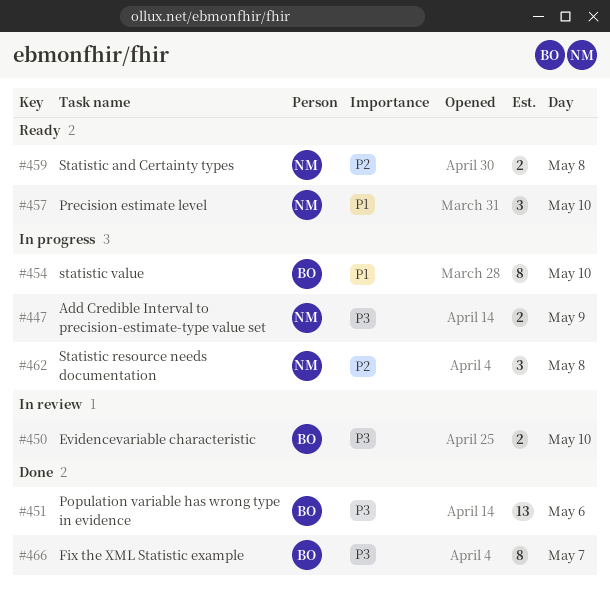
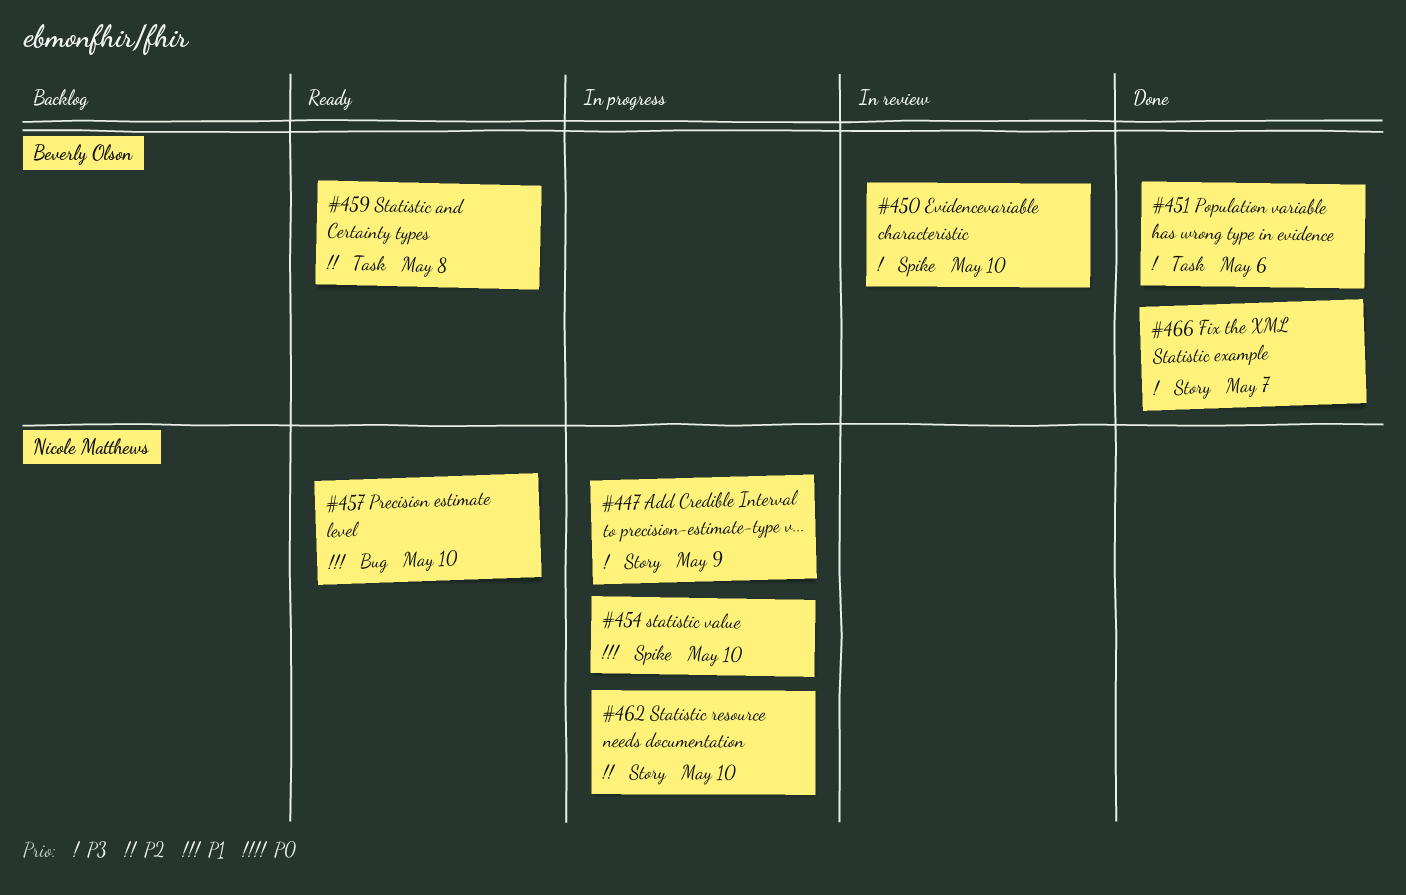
#454, owner: Beverly Olson -> Nicole Matthews
#459, owner: Nicole Matthews -> Beverly Olson
#462, day: May 8 -> May 10

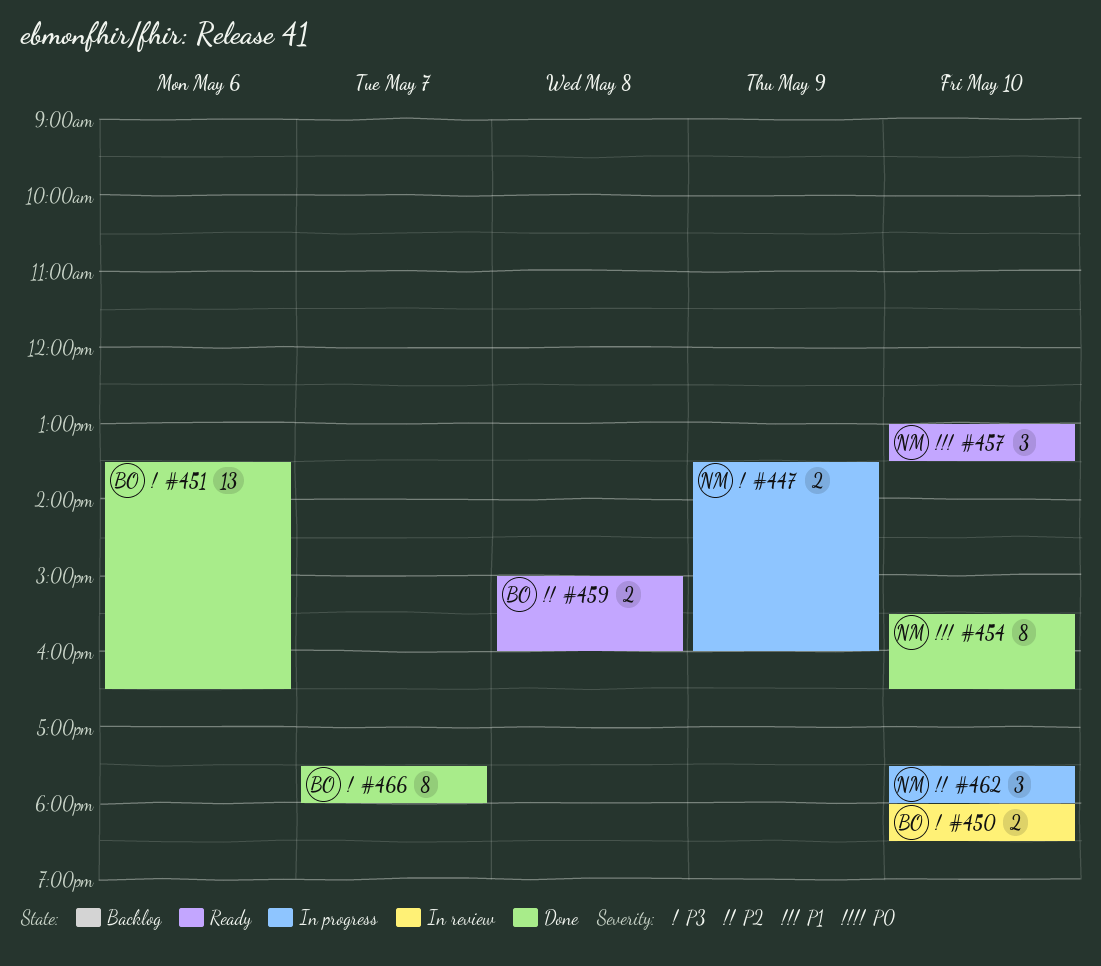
#454, status: In progress -> Done

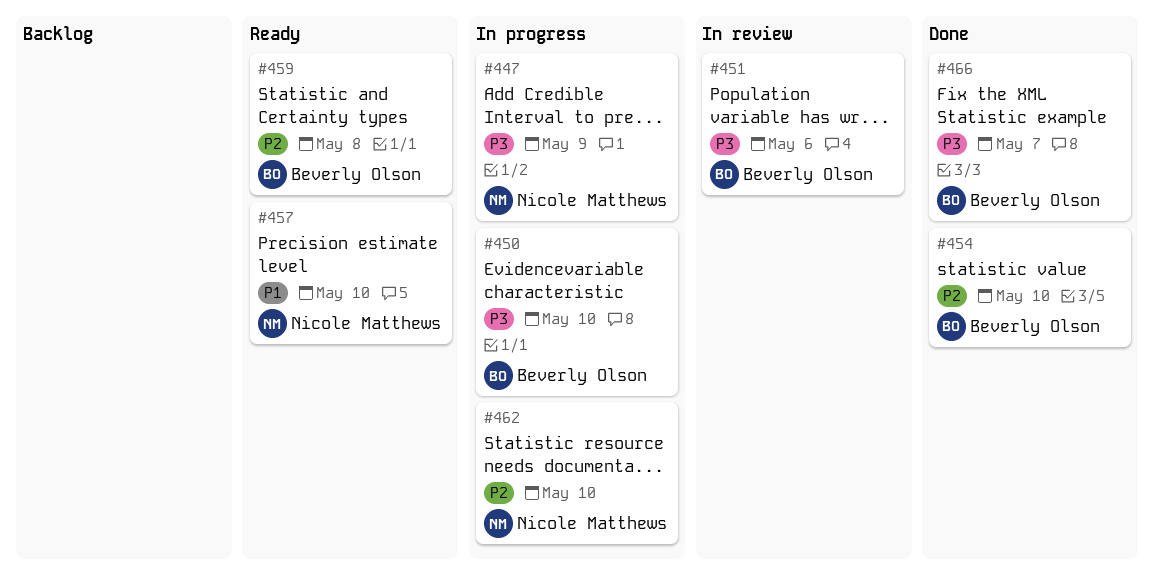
#450, status: In review -> In progress
#451, status: Done -> In review
#454, owner: Nicole Matthews -> Beverly Olson
#454, priority: P1 -> P2

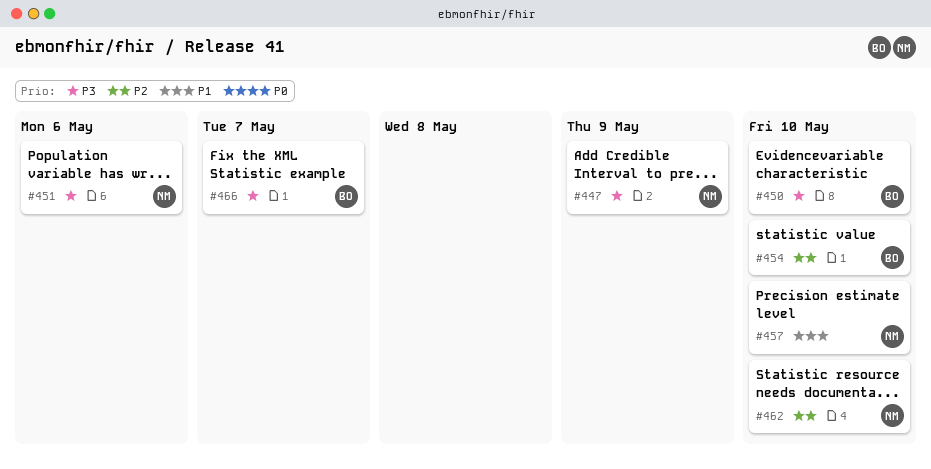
#451, owner: Beverly Olson -> Nicole Matthews
#459: present -> none

